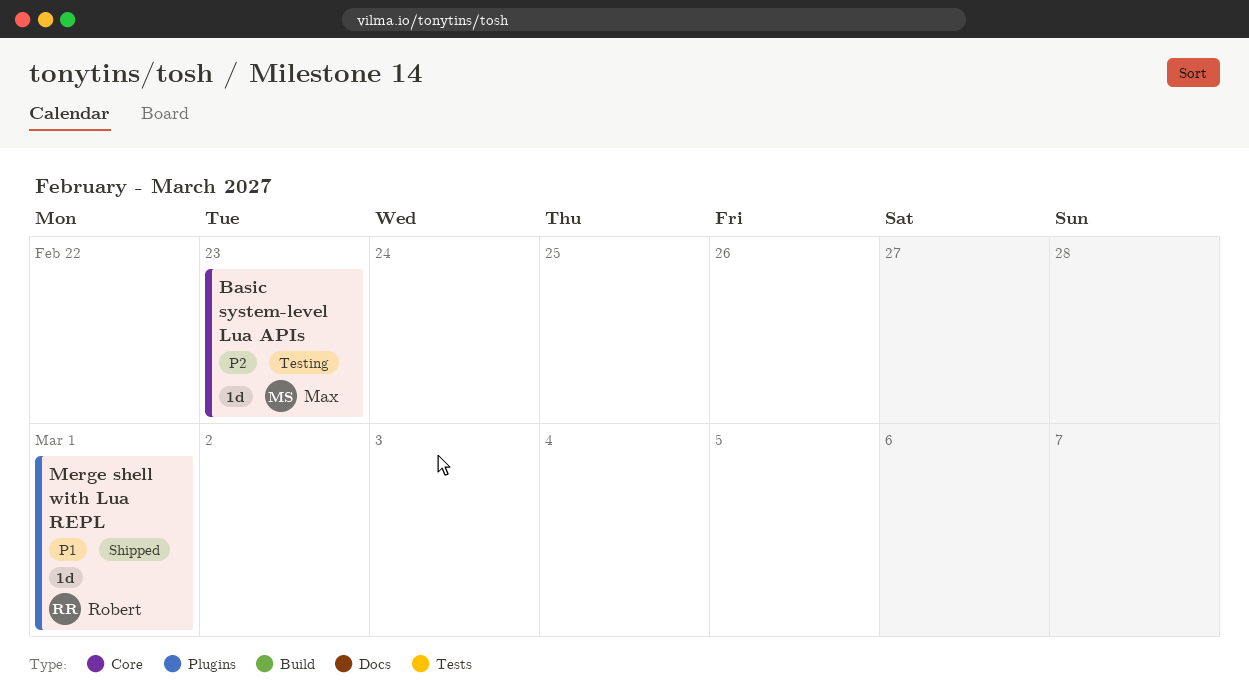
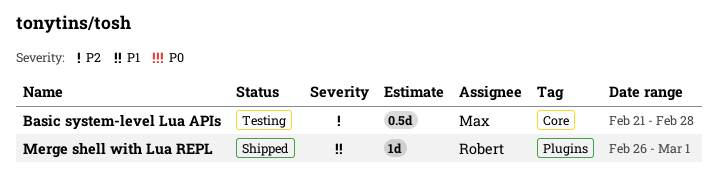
Basic system-level Lua APIs, estimate: 1d -> 0.5d
Basic system-level Lua APIs, due: Feb 23 -> Feb 28

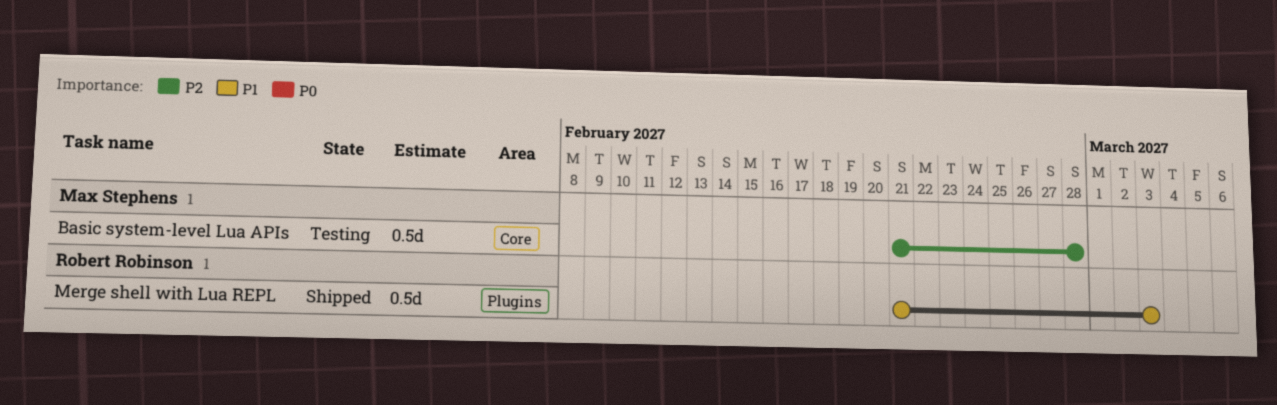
Merge shell with Lua REPL, estimate: 1d -> 0.5d
Merge shell with Lua REPL, start: Feb 26 -> Feb 21
Merge shell with Lua REPL, due: Mar 1 -> Mar 3

